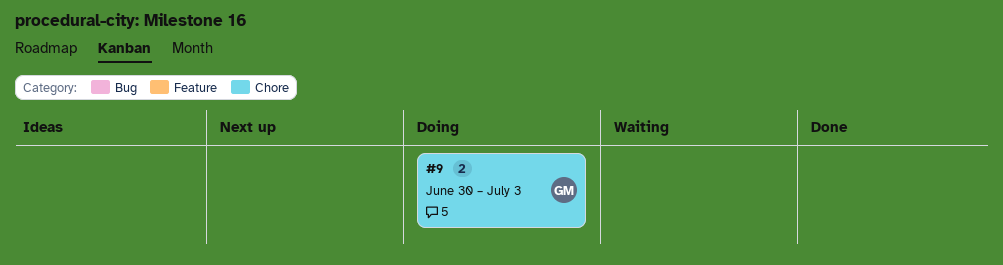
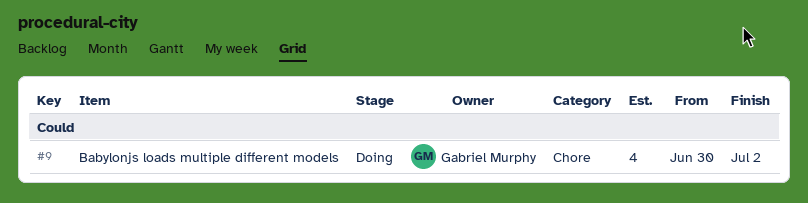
#9, estimate: 2 -> 4
#9, due: Jul 3 -> Jul 2

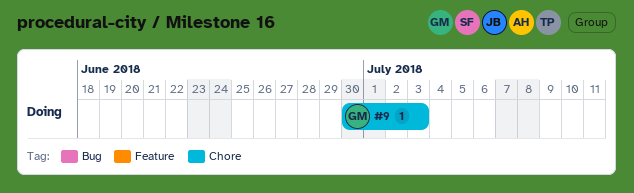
#9, estimate: 4 -> 1
#9, due: Jul 2 -> Jul 3

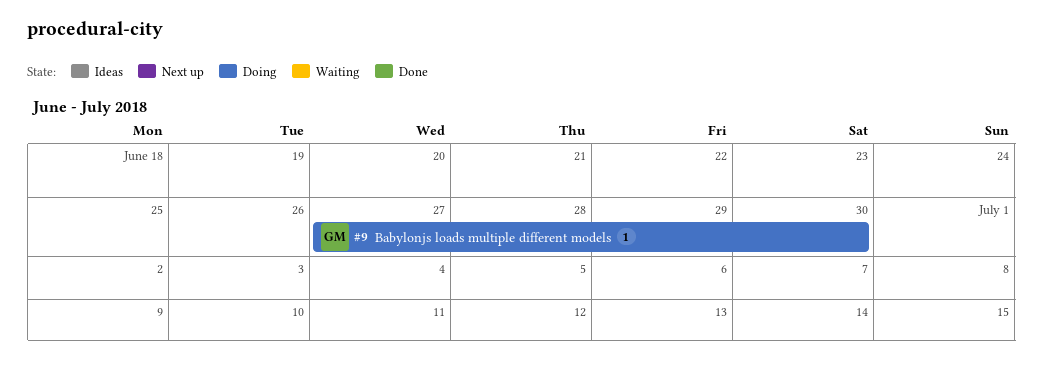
#9, start: Jun 30 -> Jun 27
#9, due: Jul 3 -> Jun 30

